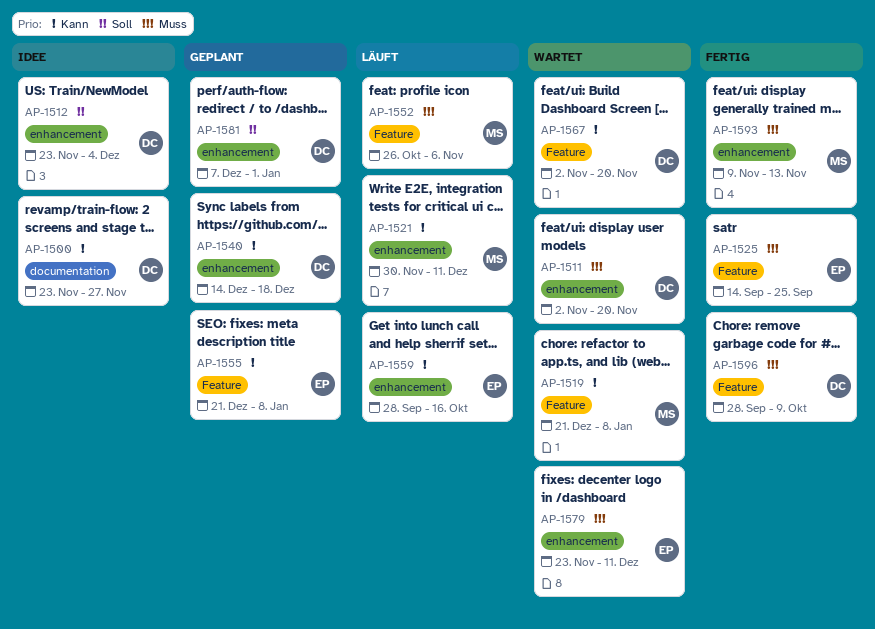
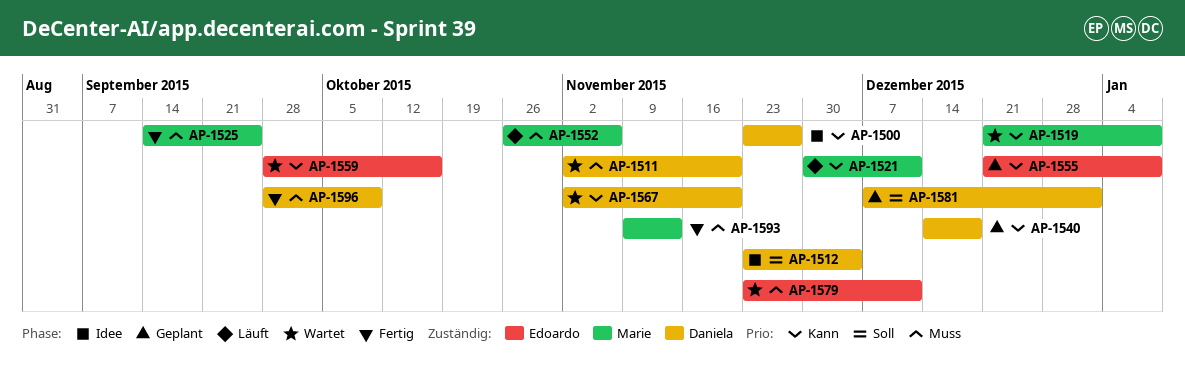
AP-1525, owner: Edoardo -> Marie
AP-1559, status: Läuft -> Wartet

